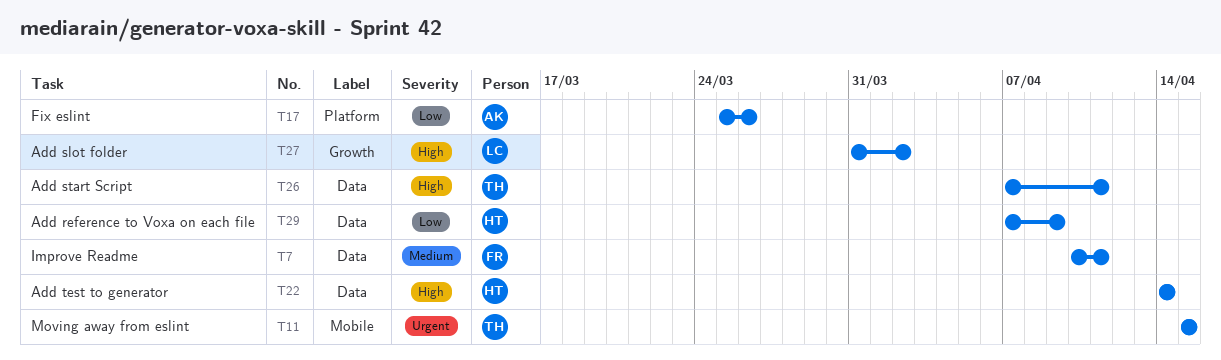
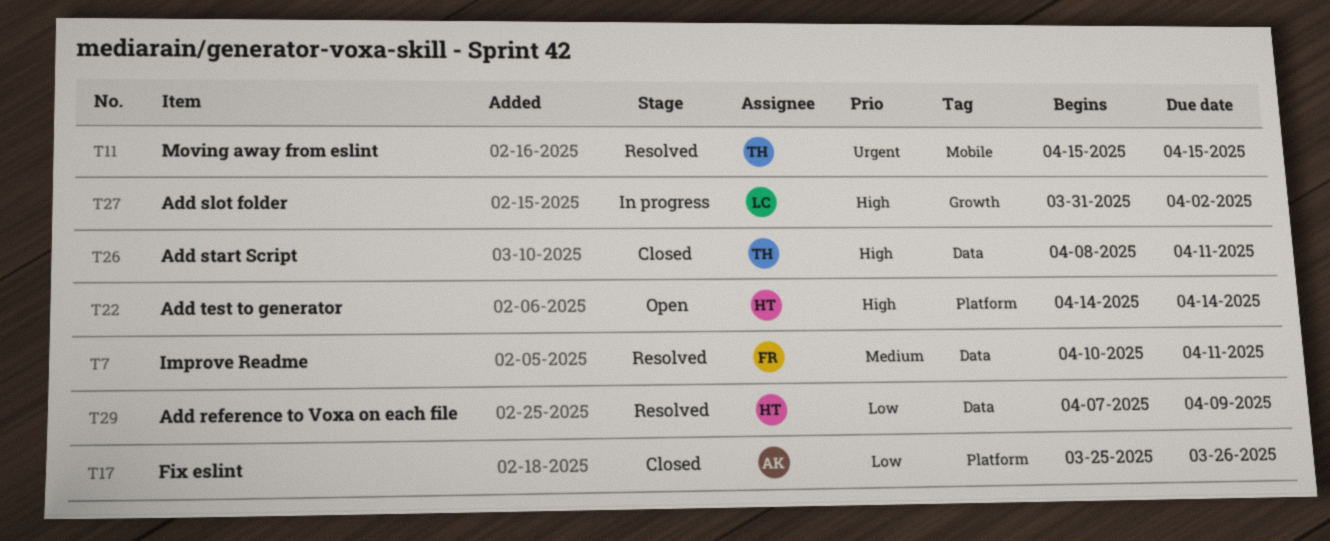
T22, label: Data -> Platform
T26, start: Apr 7 -> Apr 8

